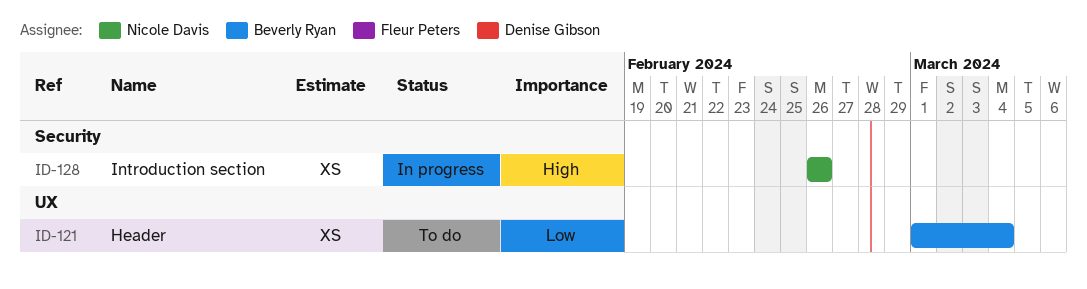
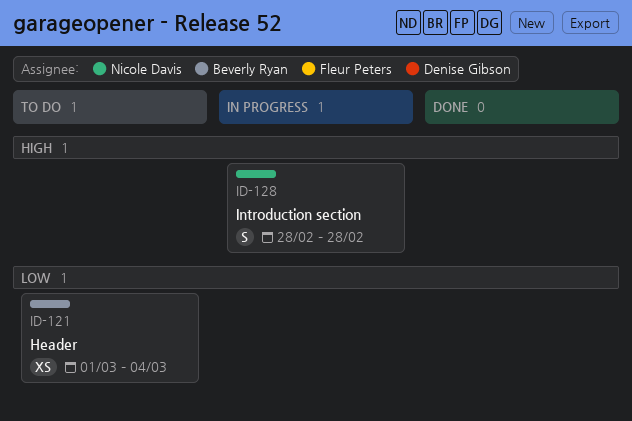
ID-128, estimate: XS -> S
ID-128, start: Feb 26 -> Feb 28
ID-128, due: Feb 26 -> Feb 28

